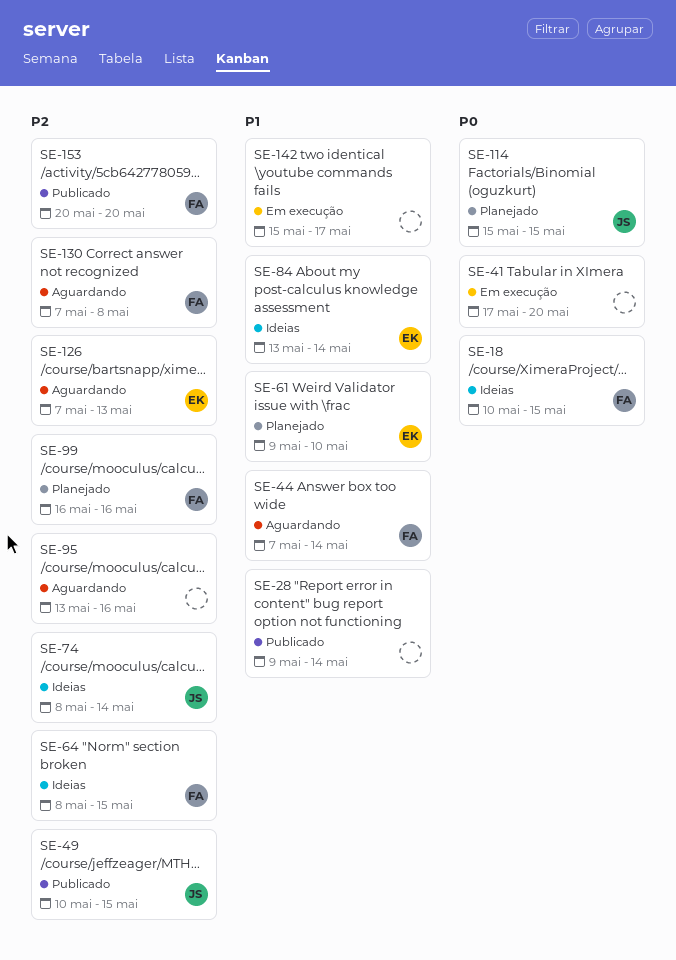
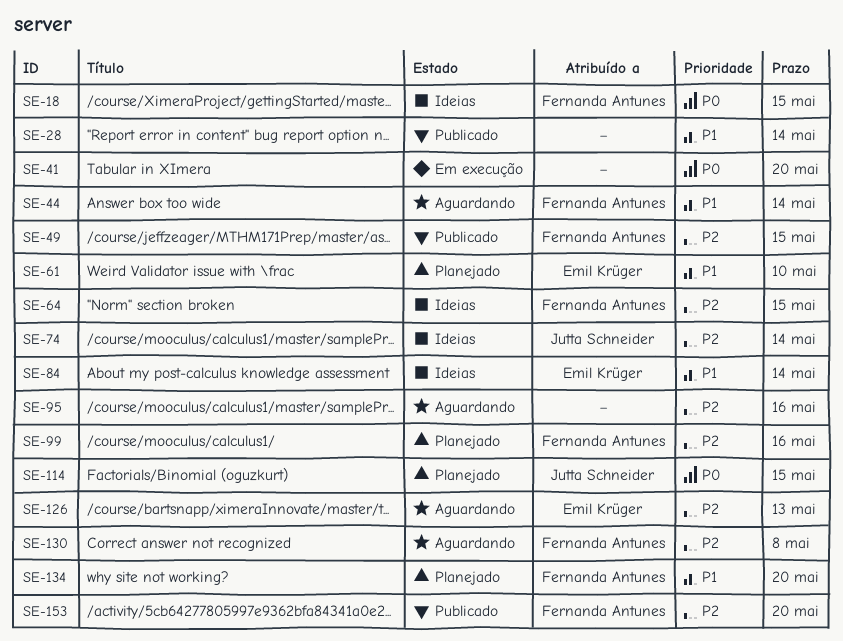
SE-49, owner: Jutta Schneider -> Fernanda Antunes
SE-134: none -> present
SE-142: present -> none

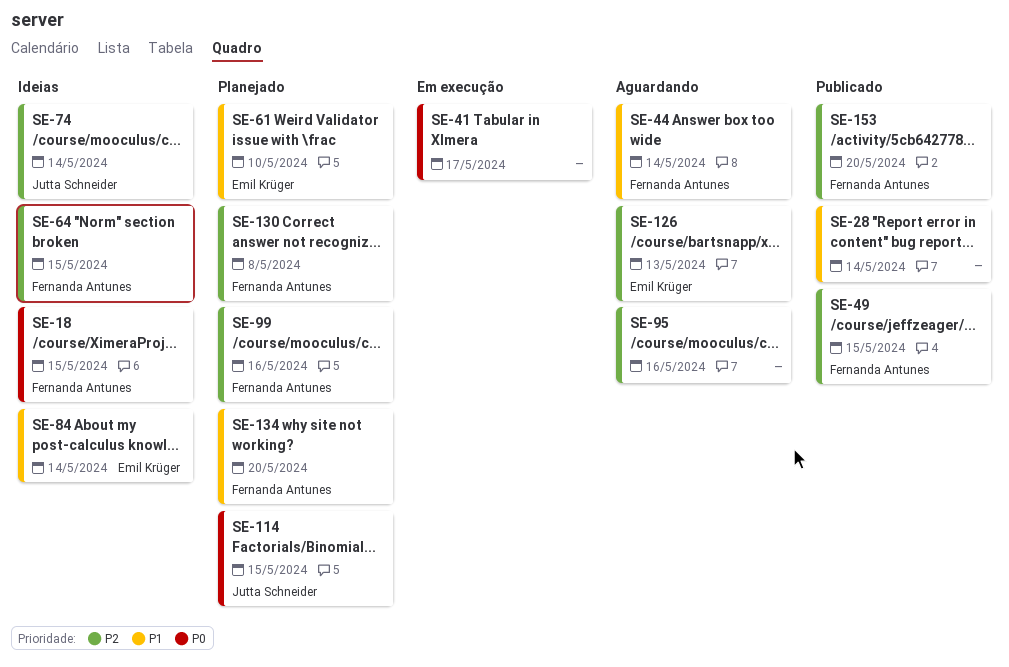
SE-41, due: May 20 -> May 17
SE-130, status: Aguardando -> Planejado

